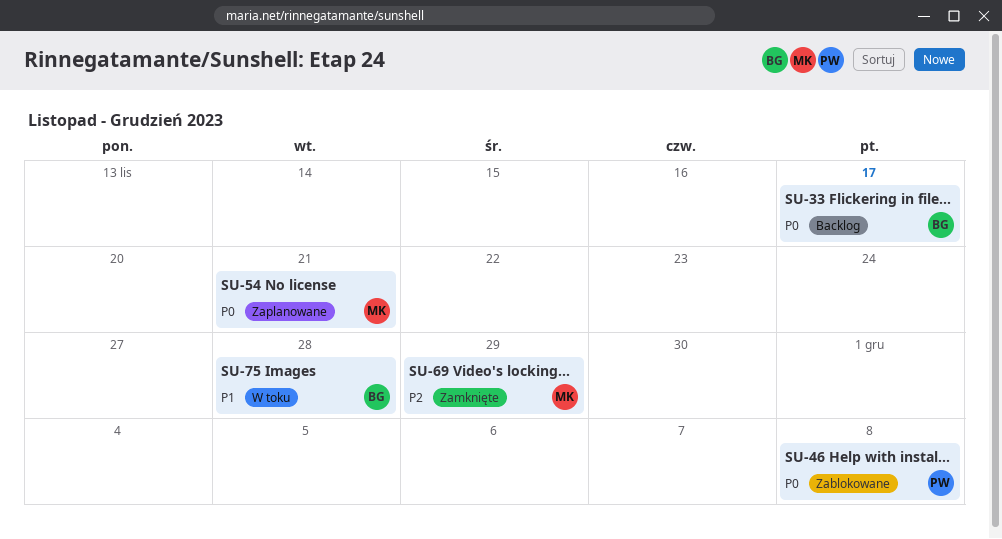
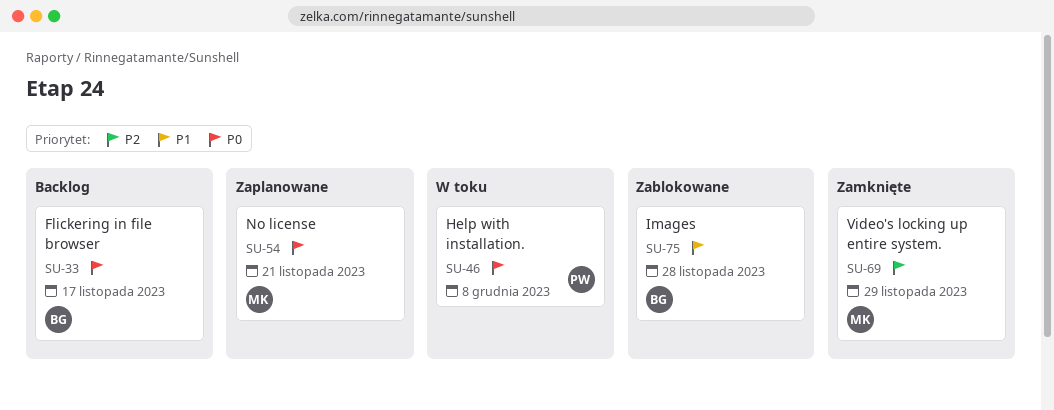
SU-46, status: Zablokowane -> W toku
SU-75, status: W toku -> Zablokowane

